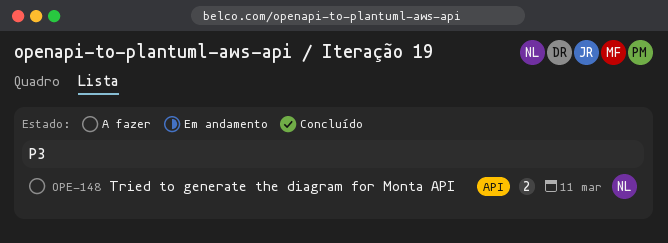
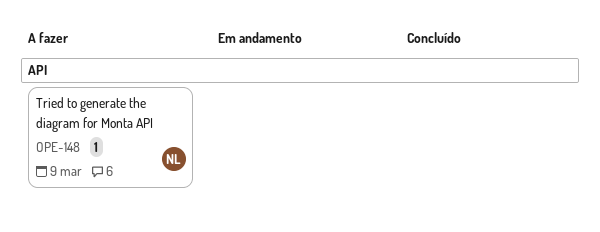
OPE-148, estimate: 2 -> 1
OPE-148, due: Mar 11 -> Mar 9

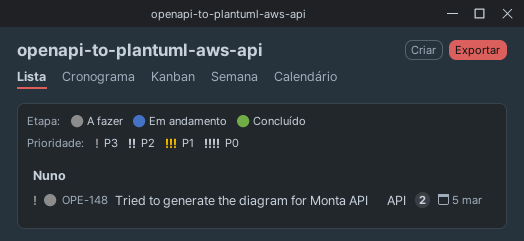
OPE-148, estimate: 1 -> 2
OPE-148, due: Mar 9 -> Mar 5

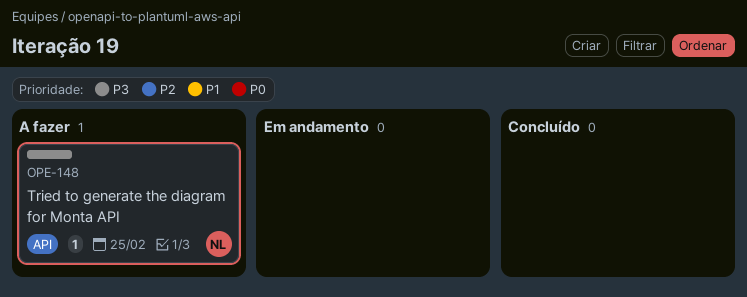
OPE-148, estimate: 2 -> 1
OPE-148, due: Mar 5 -> Feb 25

